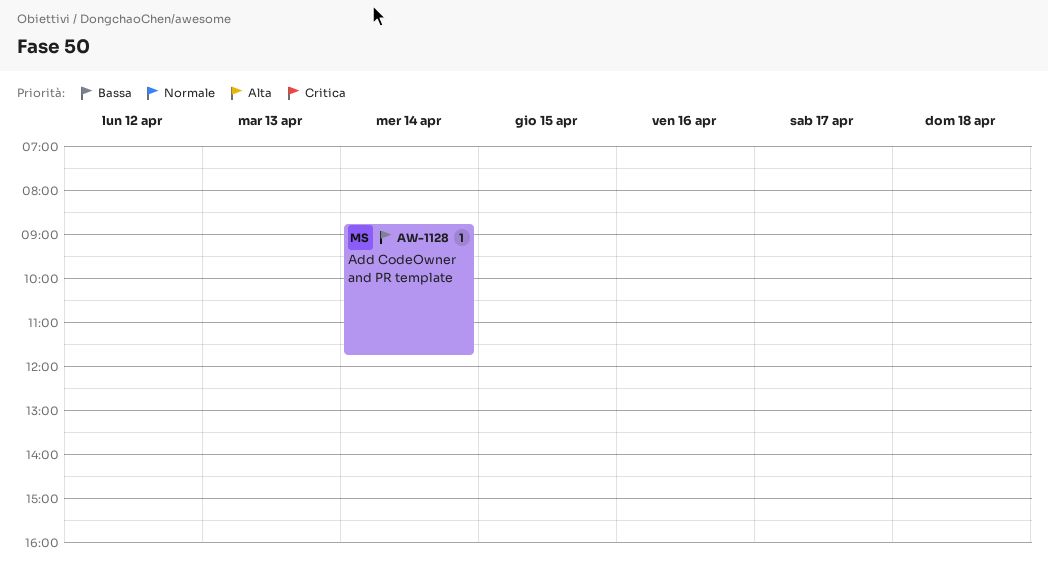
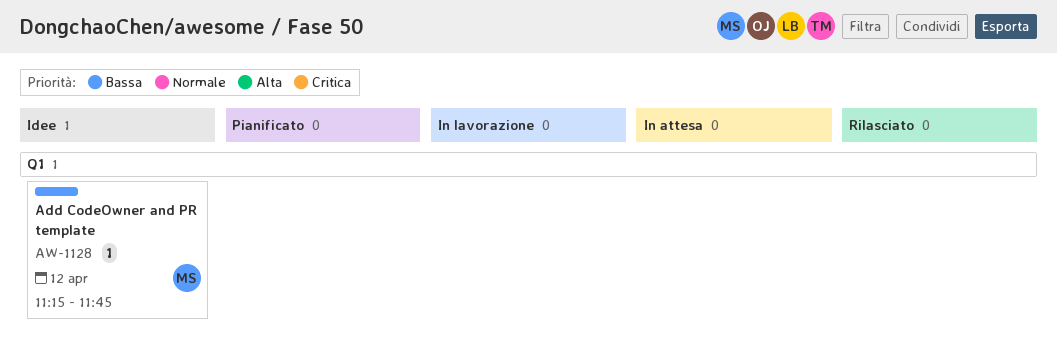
AW-1128, day: Apr 14 -> Apr 12
AW-1128, begins: 08:45 -> 11:15

